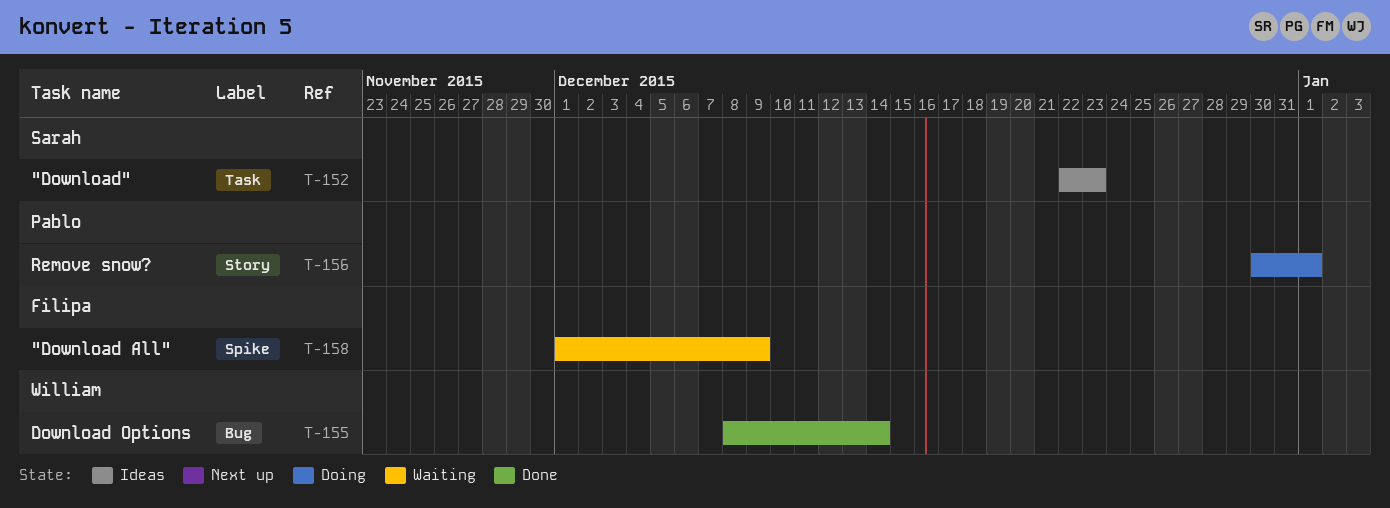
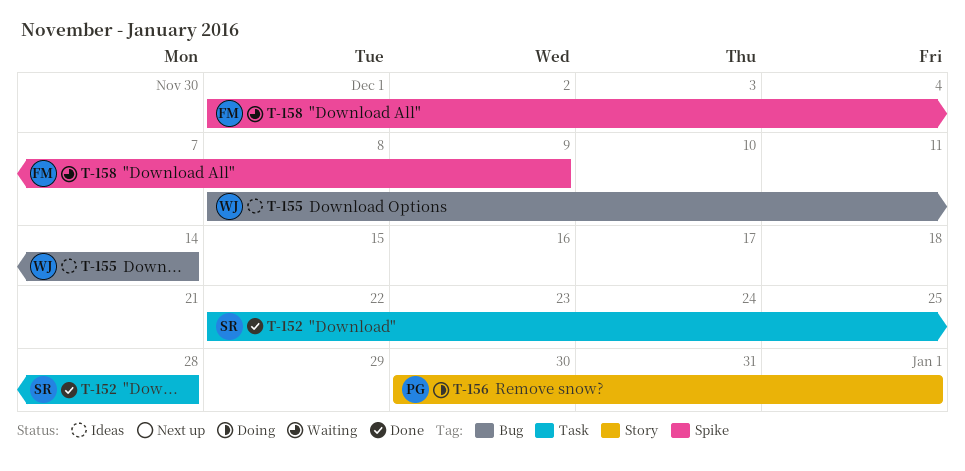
T-152, status: Ideas -> Done
T-152, due: Dec 23 -> Dec 28
T-155, status: Done -> Ideas

